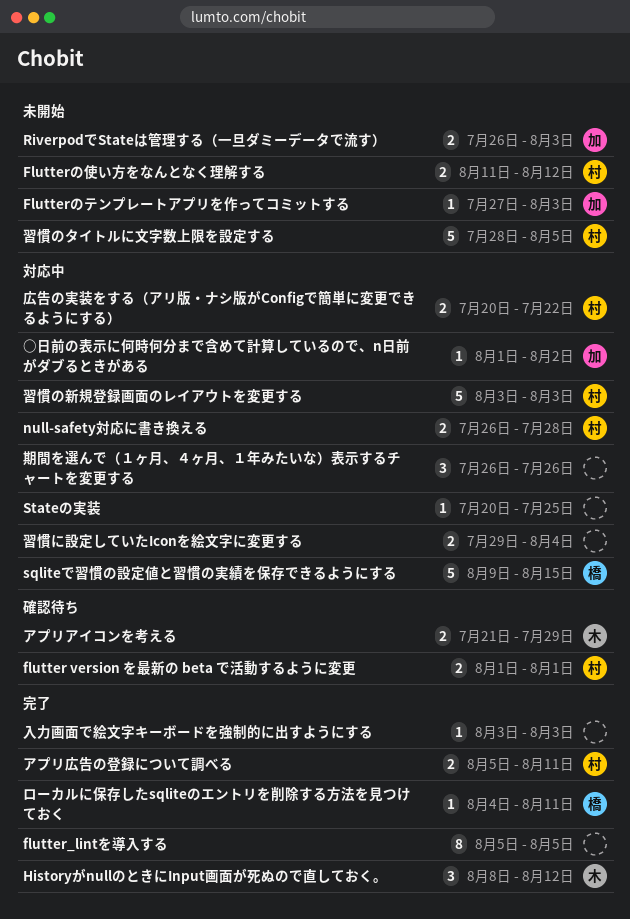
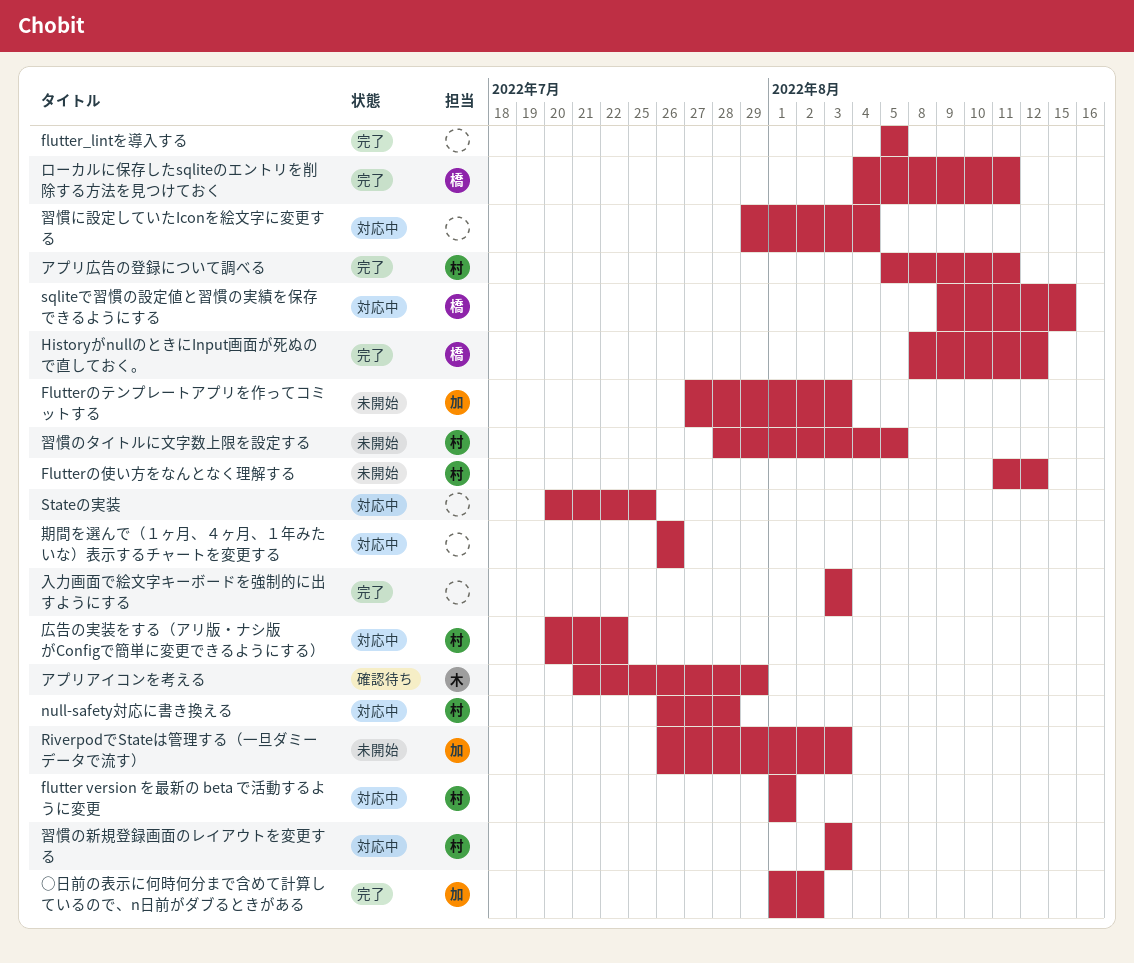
flutter version を最新の beta で活動するように変更, status: 確認待ち -> 対応中
HistoryがnullのときにInput画面が死ぬので直しておく。, owner: 木 -> 橋
○日前の表示に何時何分まで含めて計算しているので、n日前がダブるときがある, status: 対応中 -> 完了

